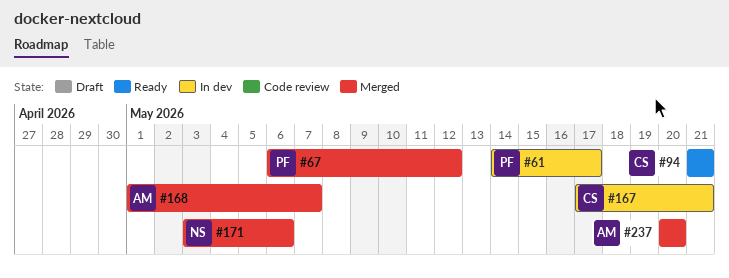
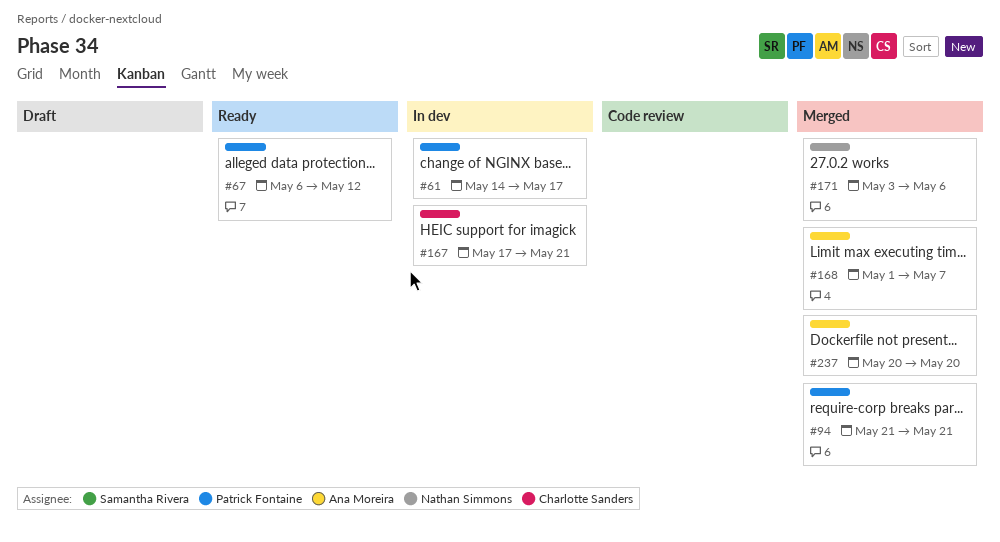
#67, status: Merged -> Ready
#94, status: Ready -> Merged
#94, owner: Charlotte Sanders -> Patrick Fontaine

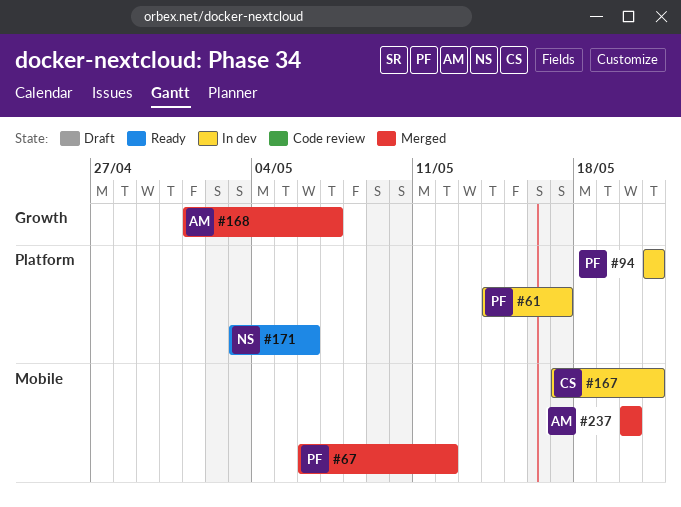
#67, status: Ready -> Merged
#94, status: Merged -> In dev
#171, status: Merged -> Ready

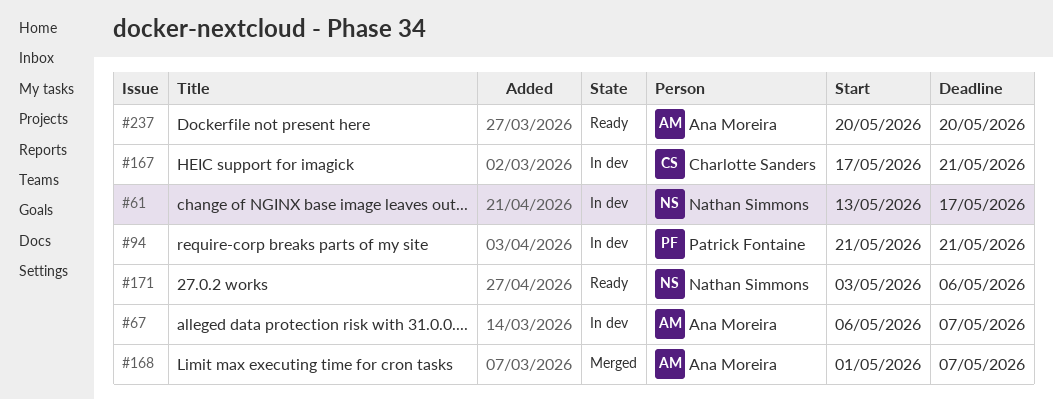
#61, owner: Patrick Fontaine -> Nathan Simmons
#61, start: May 14 -> May 13
#67, status: Merged -> In dev
#67, owner: Patrick Fontaine -> Ana Moreira
#67, due: May 12 -> May 7
#237, status: Merged -> Ready

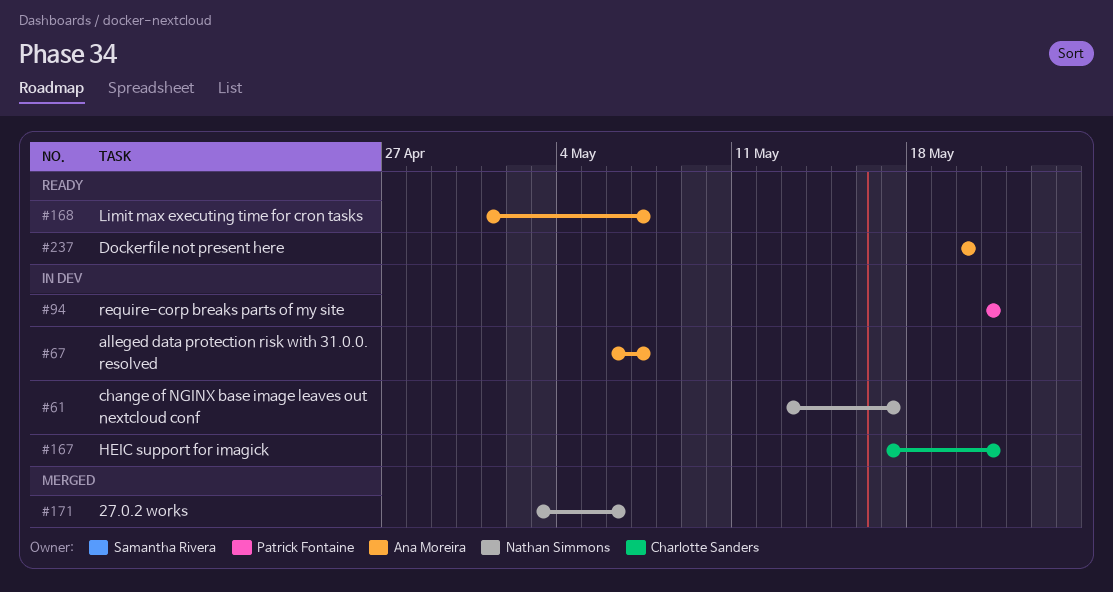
#168, status: Merged -> Ready
#171, status: Ready -> Merged

